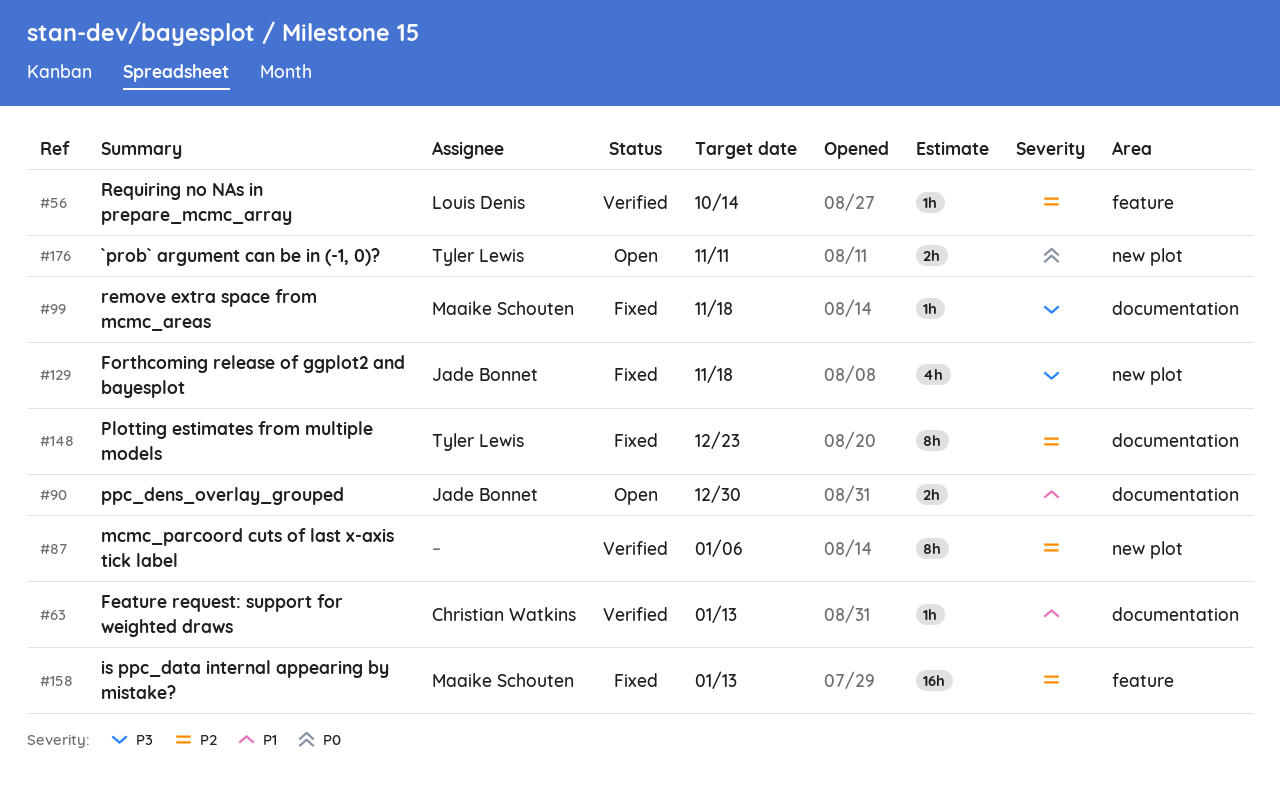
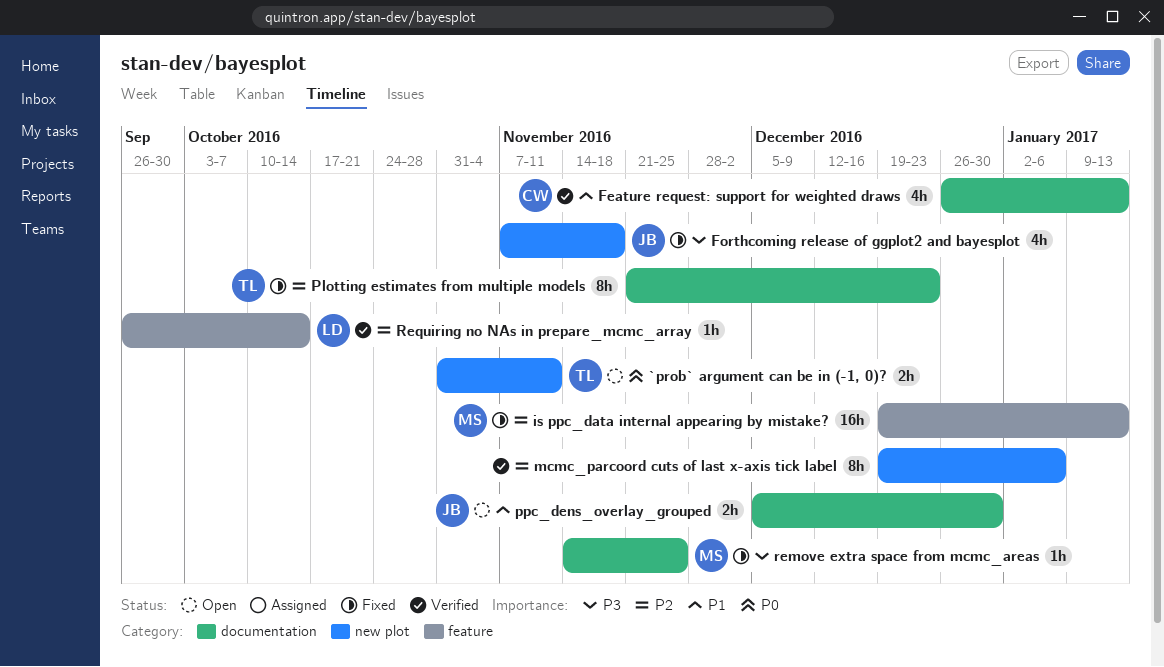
Feature request: support for weighted draws, estimate: 1h -> 4h
remove extra space from mcmc_areas, due: Nov 18 -> Nov 25

